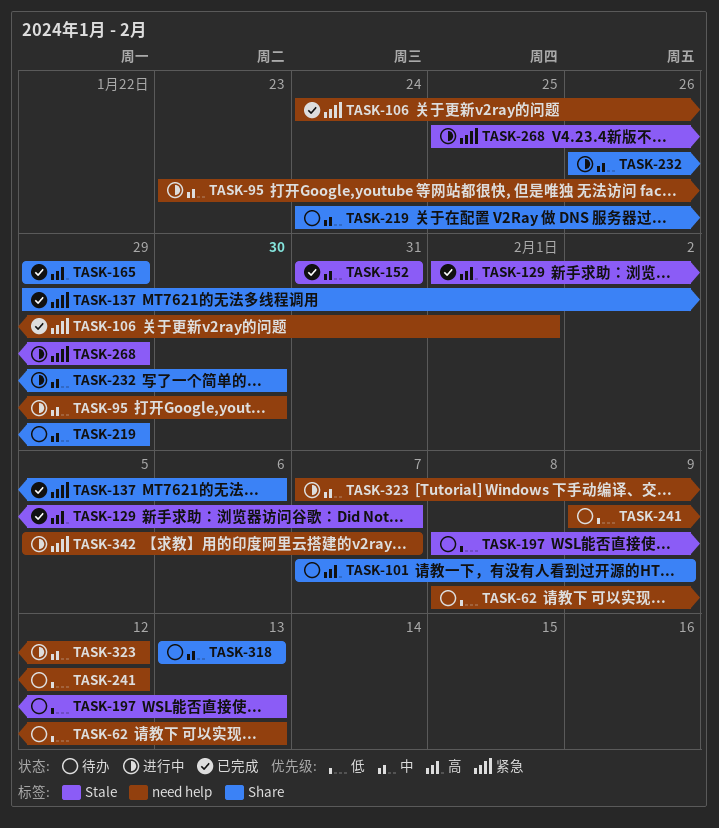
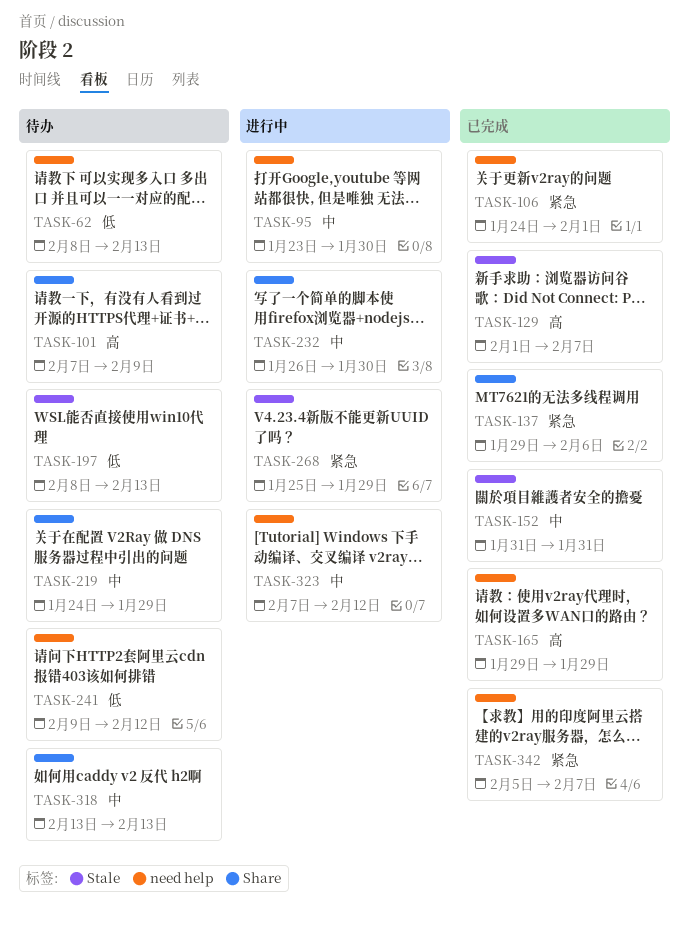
TASK-165, label: Share -> need help
TASK-342, status: 进行中 -> 已完成

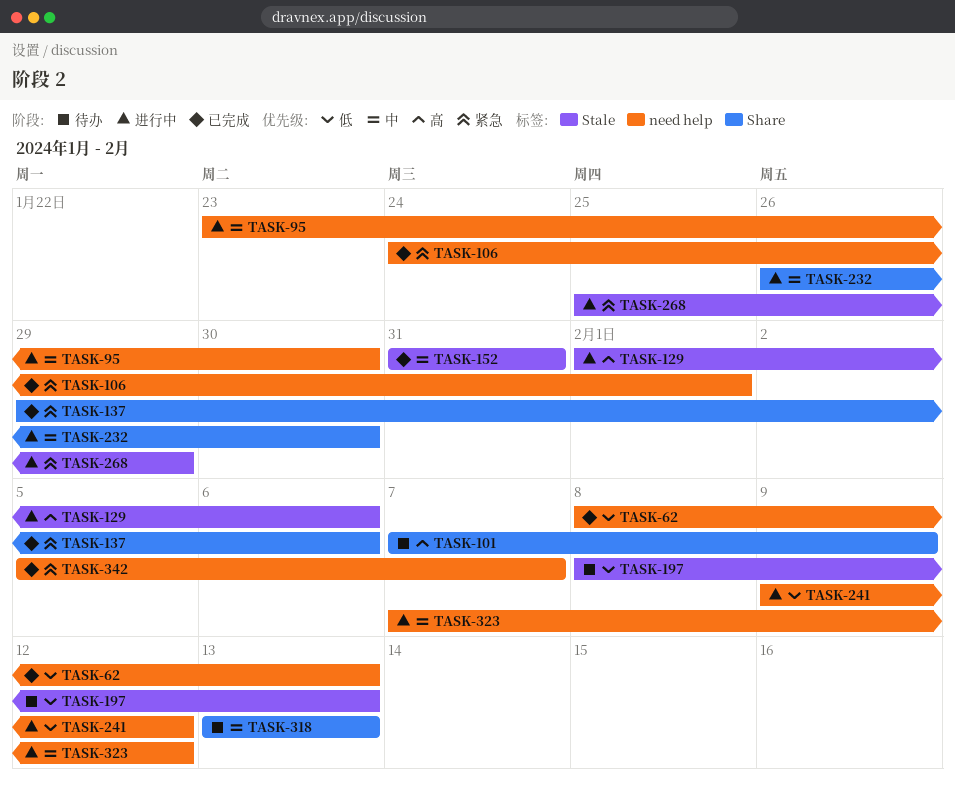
TASK-62, status: 待办 -> 已完成
TASK-129, status: 已完成 -> 进行中
TASK-129, due: Feb 7 -> Feb 6
TASK-165: present -> none
TASK-219: present -> none
TASK-241, status: 待办 -> 进行中

